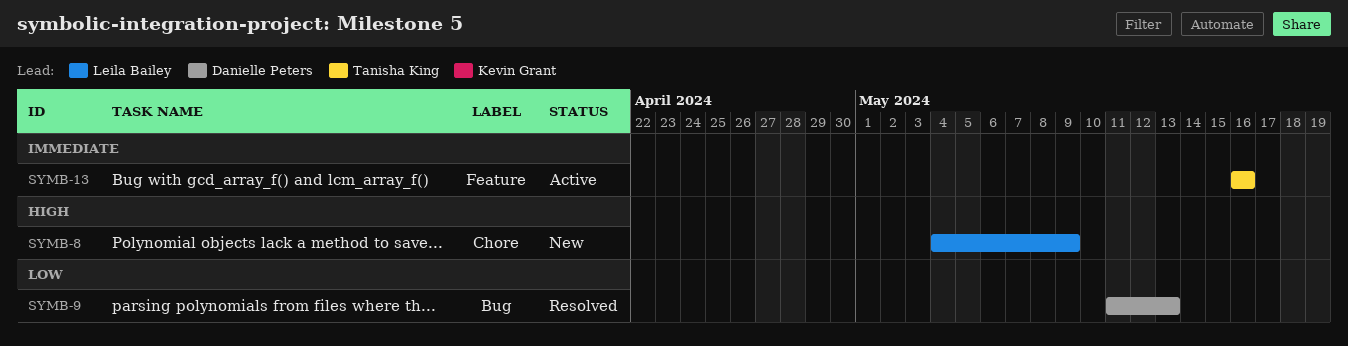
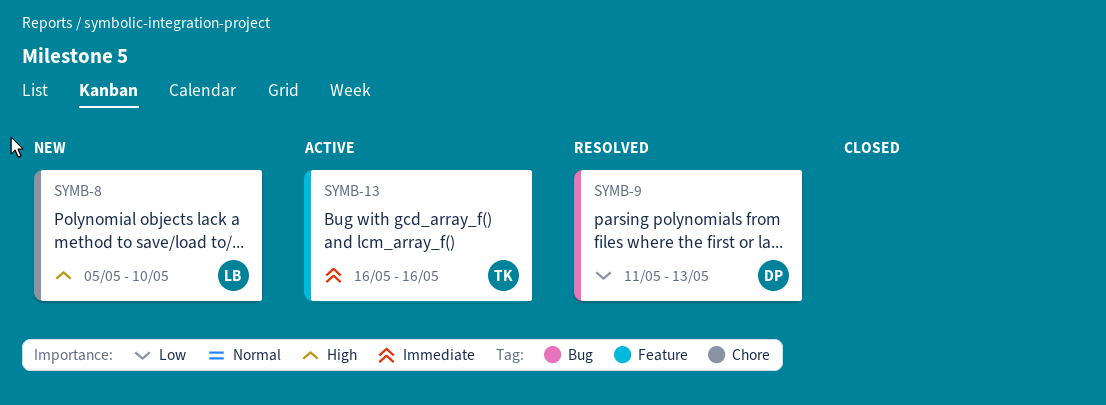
SYMB-8, start: May 4 -> May 5
SYMB-8, due: May 9 -> May 10

